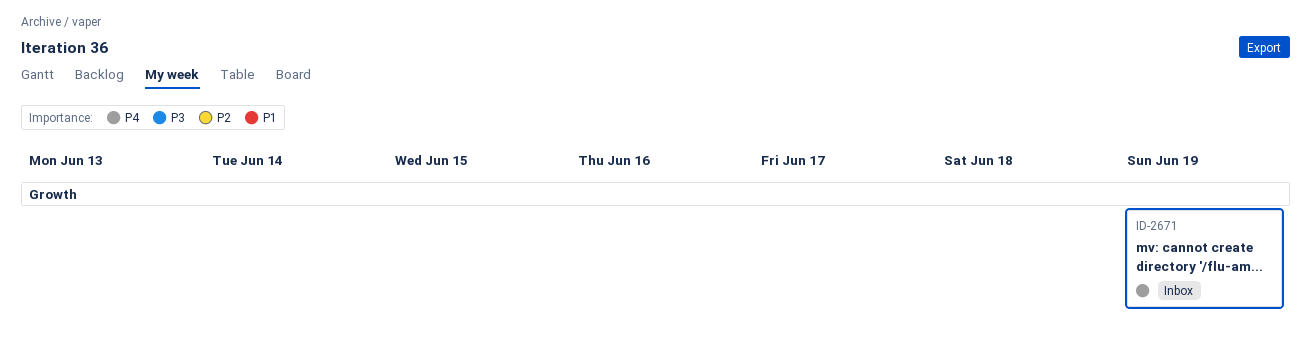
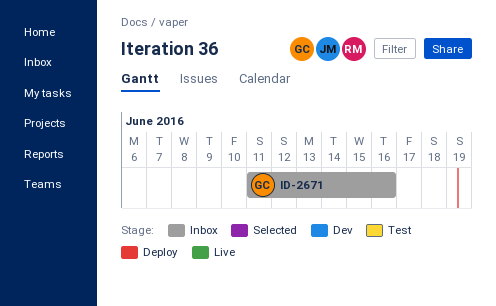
ID-2671, due: Jun 19 -> Jun 16

